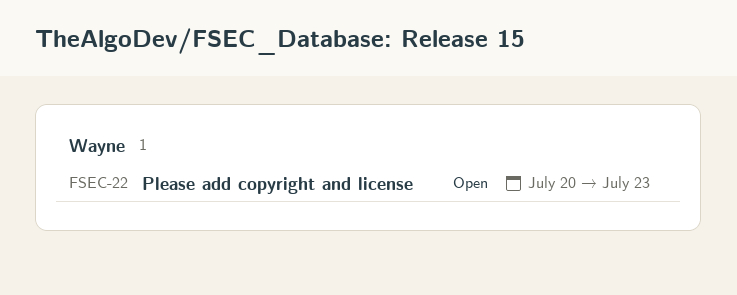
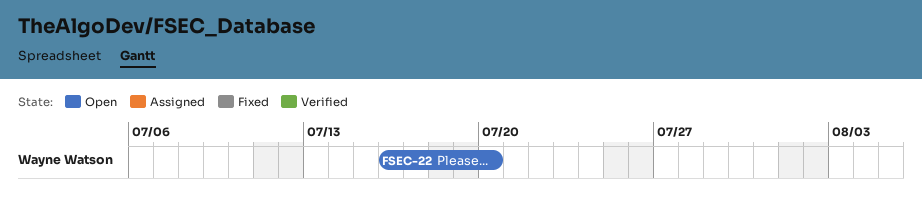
FSEC-22, start: Jul 20 -> Jul 16
FSEC-22, due: Jul 23 -> Jul 20

